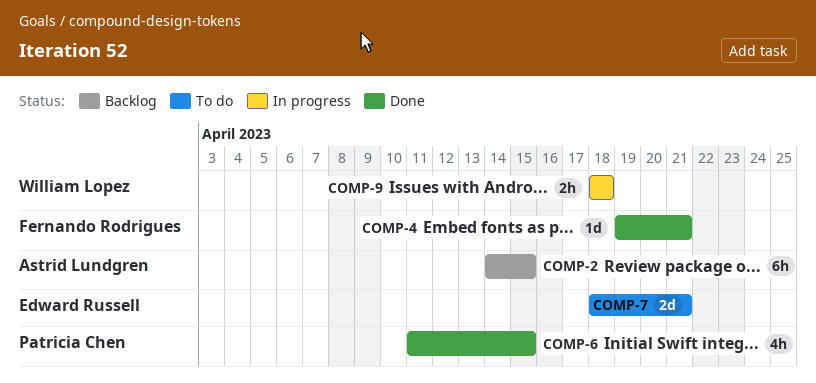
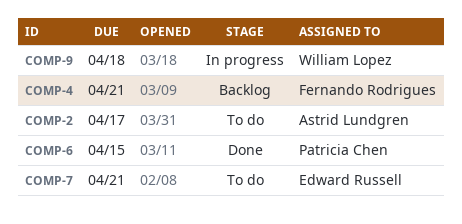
COMP-2, status: Backlog -> To do
COMP-2, due: Apr 15 -> Apr 17
COMP-4, status: Done -> Backlog

